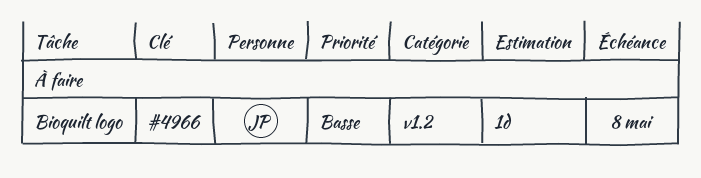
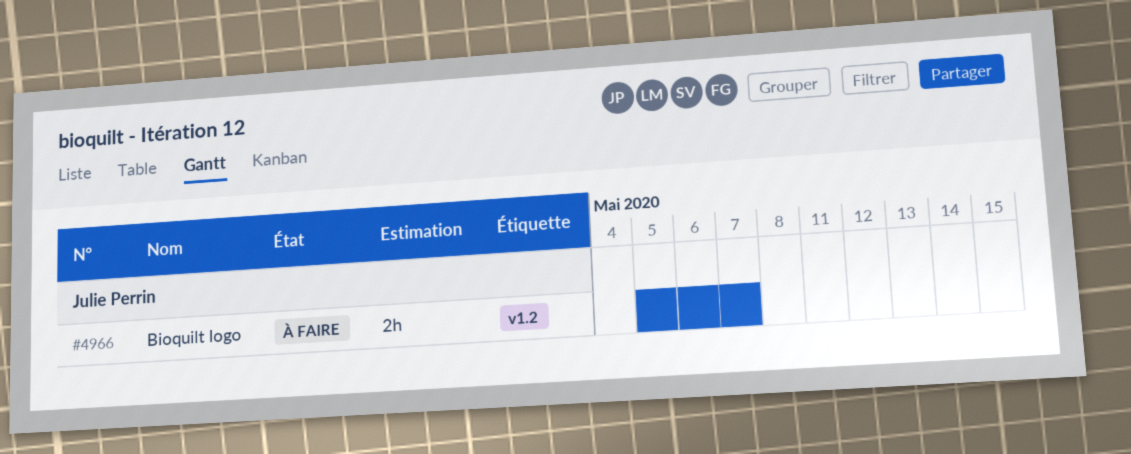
#4966, estimate: 1d -> 2h
#4966, due: May 8 -> May 7

